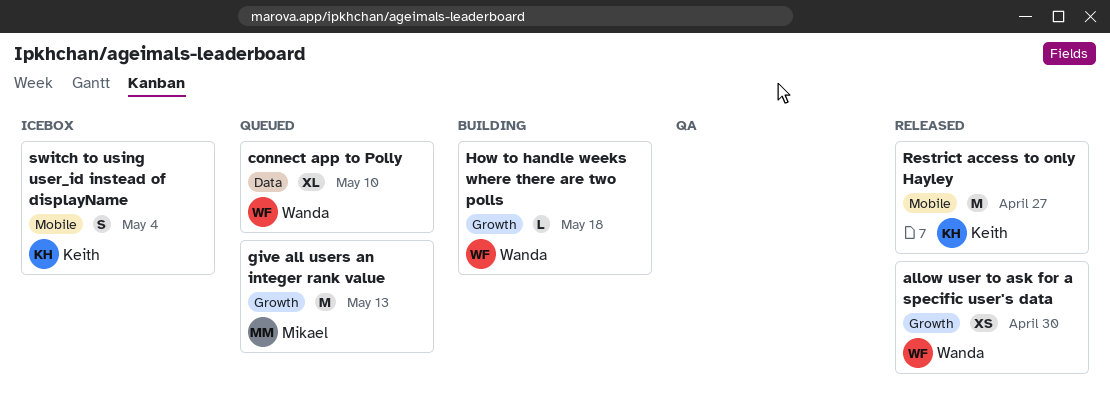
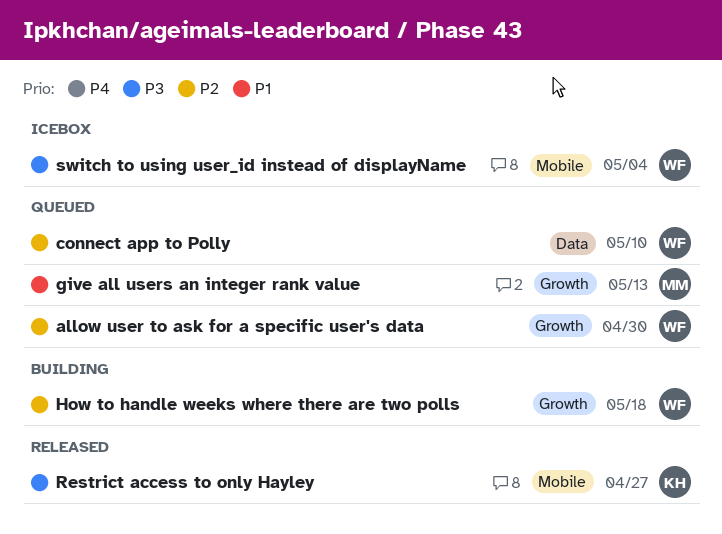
allow user to ask for a specific user's data, status: Released -> Queued
switch to using user_id instead of displayName, owner: Keith -> Wanda

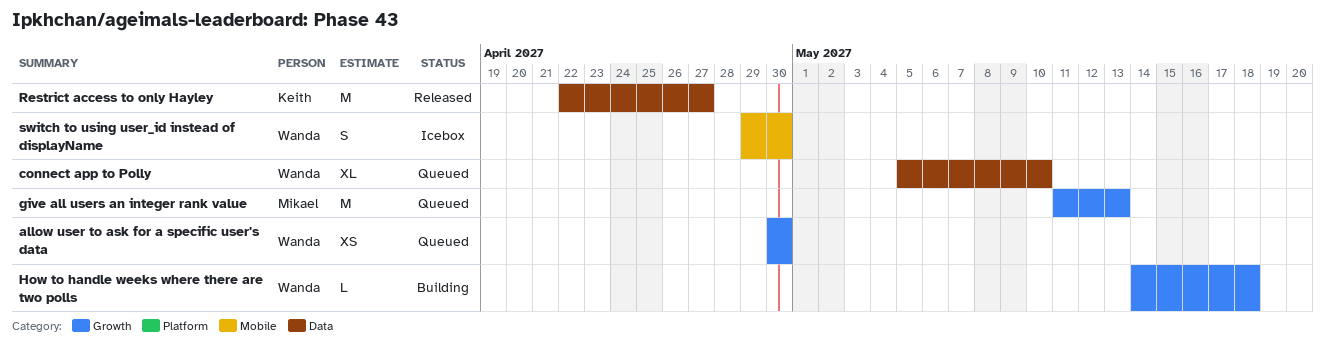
Restrict access to only Hayley, label: Mobile -> Data
switch to using user_id instead of displayName, due: May 4 -> Apr 30

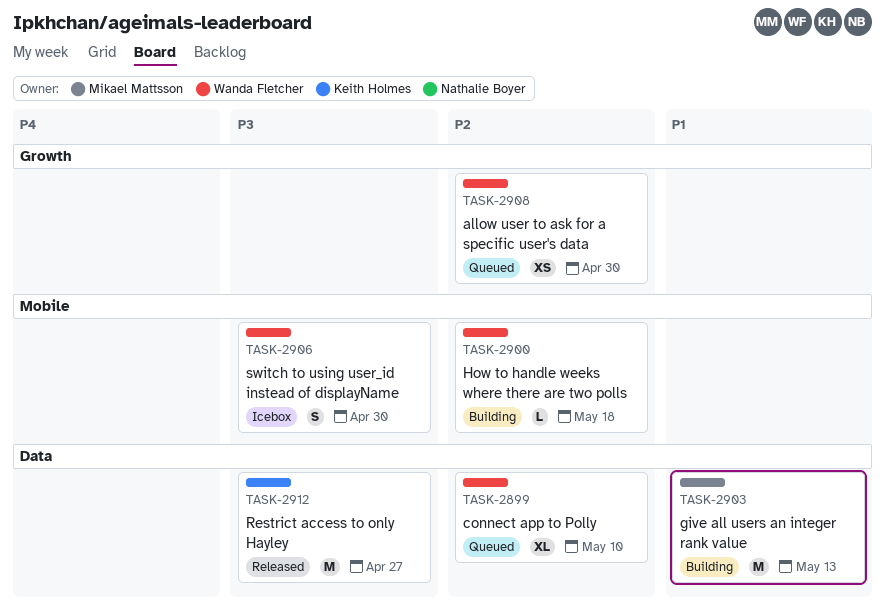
give all users an integer rank value, status: Queued -> Building
give all users an integer rank value, label: Growth -> Data
How to handle weeks where there are two polls, label: Growth -> Mobile

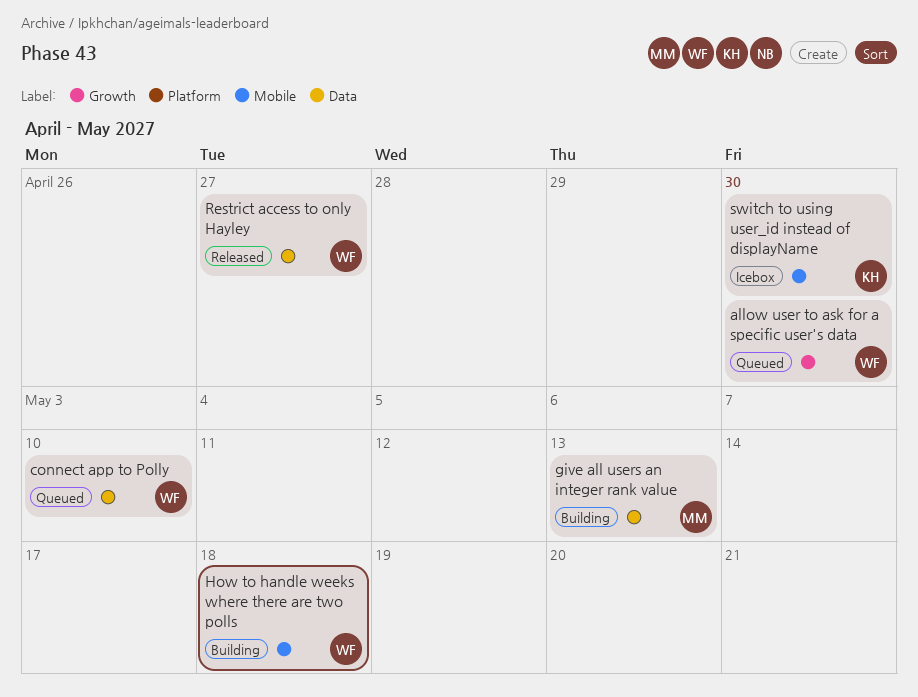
Restrict access to only Hayley, owner: Keith Holmes -> Wanda Fletcher
switch to using user_id instead of displayName, owner: Wanda Fletcher -> Keith Holmes

